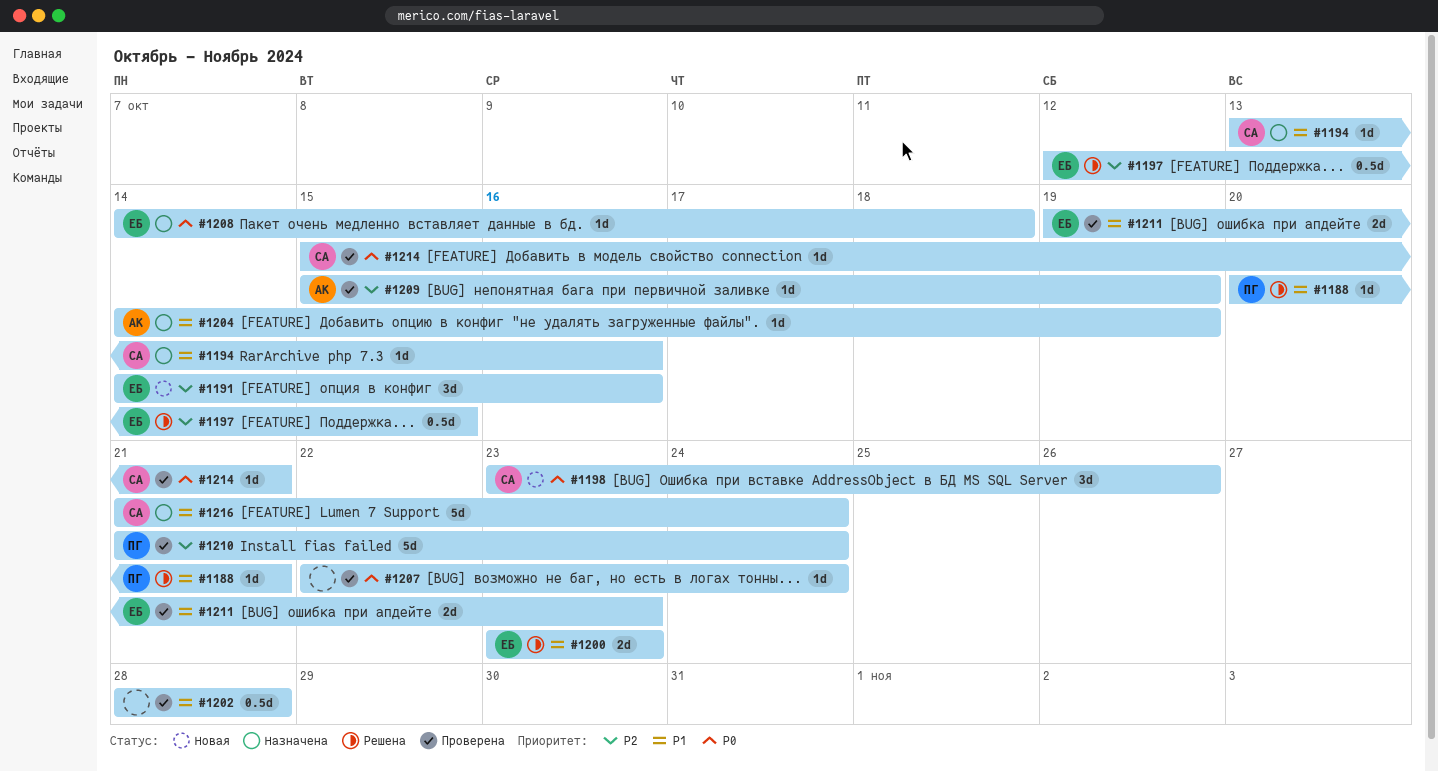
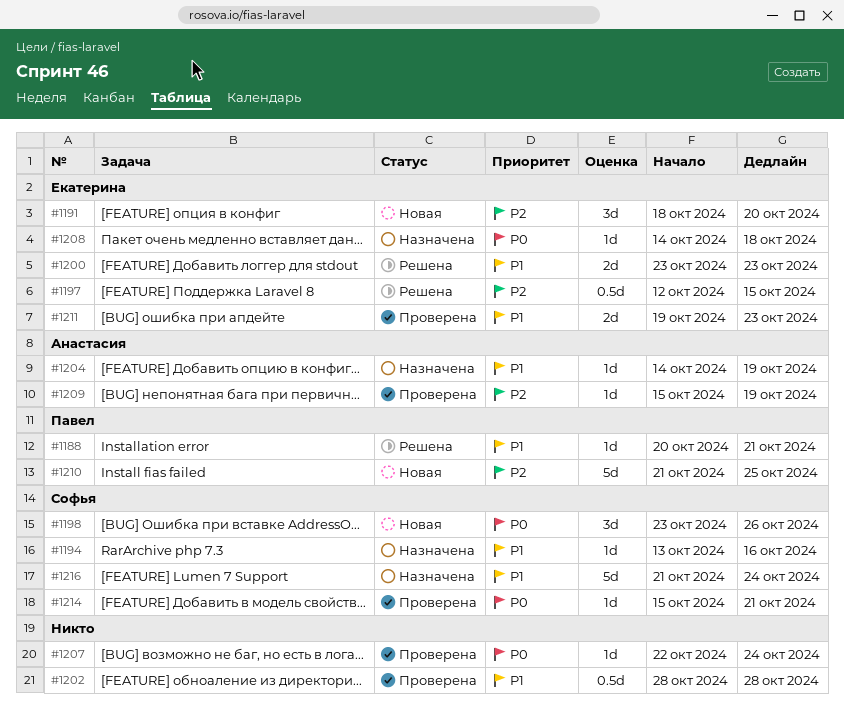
#1191, start: Oct 14 -> Oct 18
#1191, due: Oct 16 -> Oct 20
#1210, status: Проверена -> Новая
#1210, due: Oct 24 -> Oct 25

